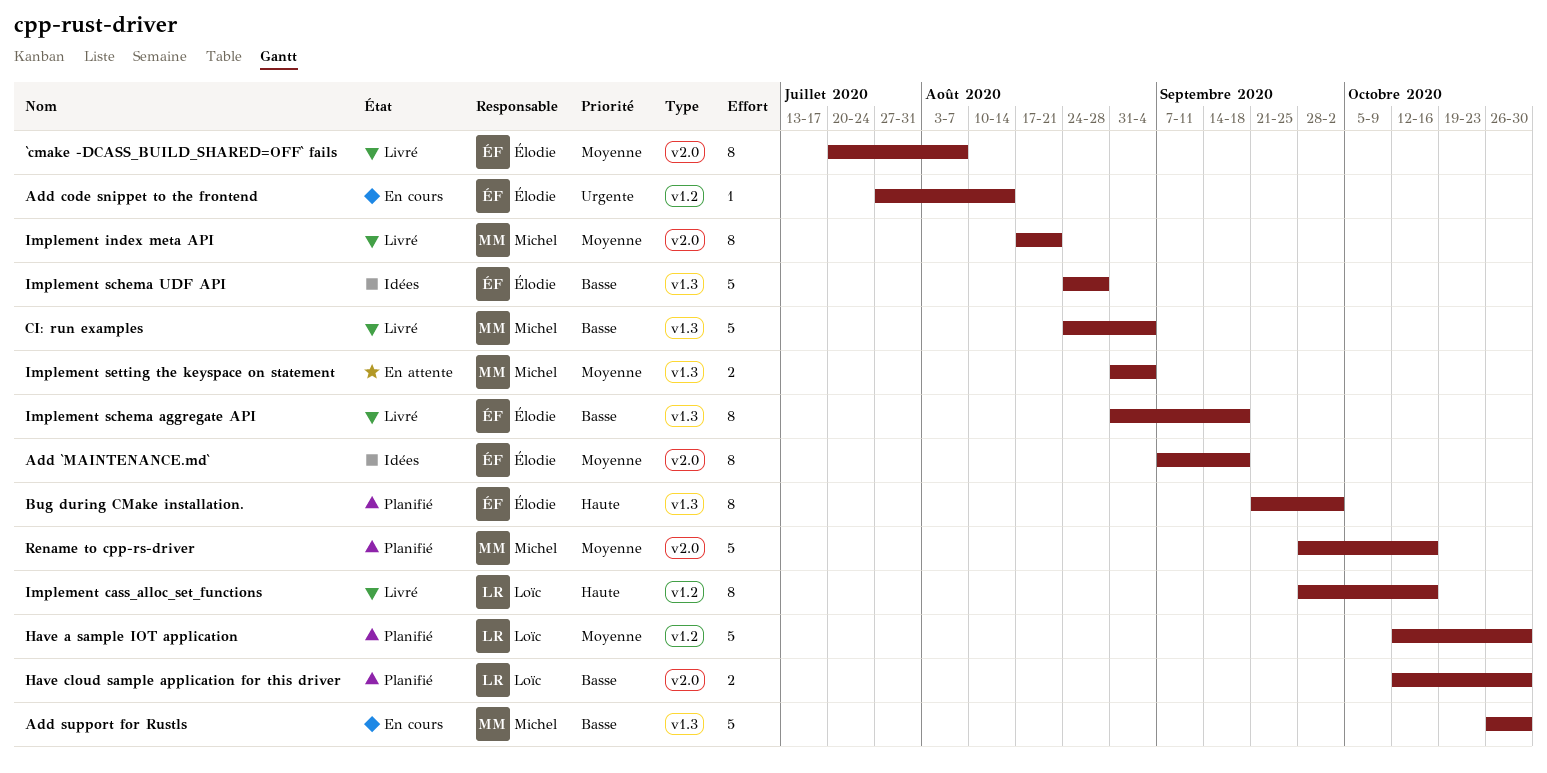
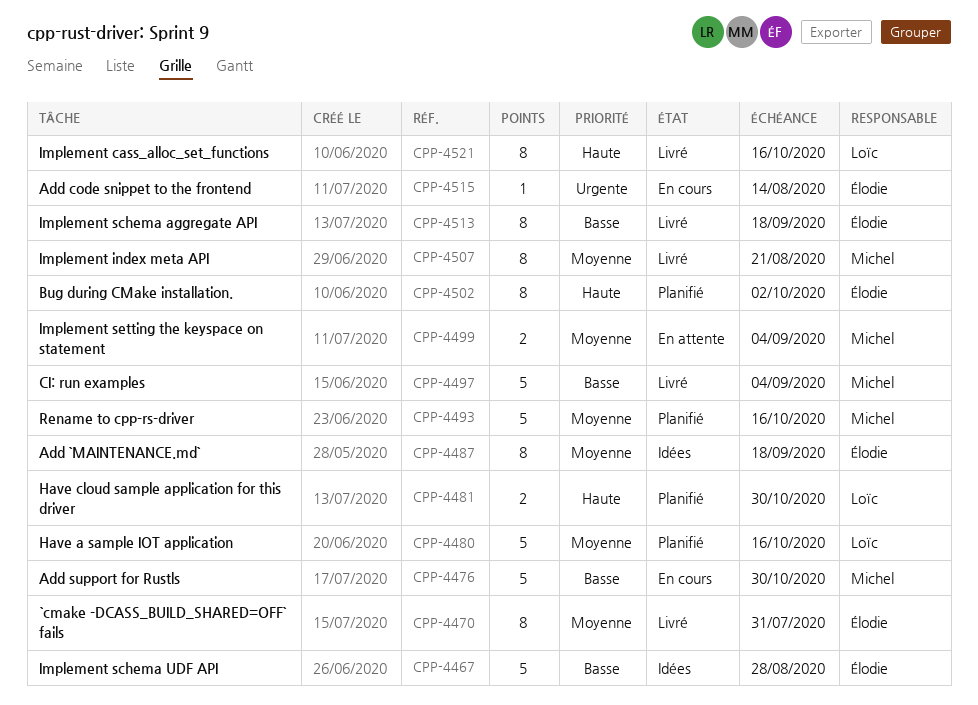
`cmake -DCASS_BUILD_SHARED=OFF` fails, due: Aug 7 -> Jul 31
Have a sample IOT application, due: Oct 30 -> Oct 16
Have cloud sample application for this driver, priority: Basse -> Haute

